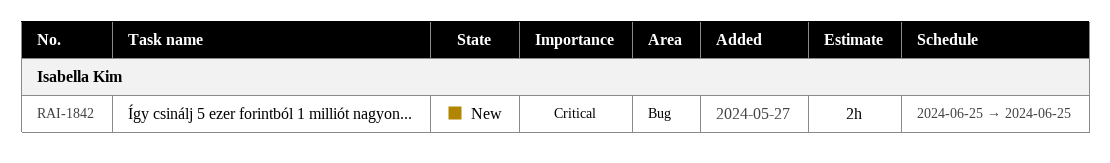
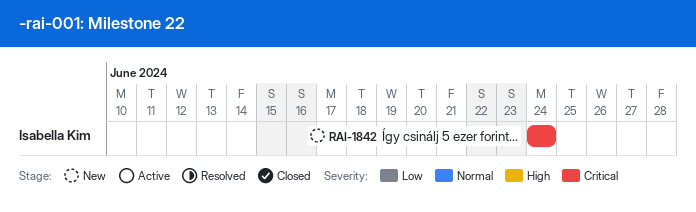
RAI-1842, start: Jun 25 -> Jun 24
RAI-1842, due: Jun 25 -> Jun 24

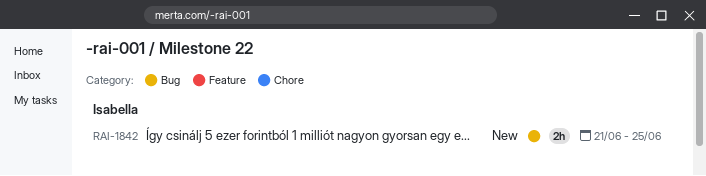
RAI-1842, start: Jun 24 -> Jun 21
RAI-1842, due: Jun 24 -> Jun 25

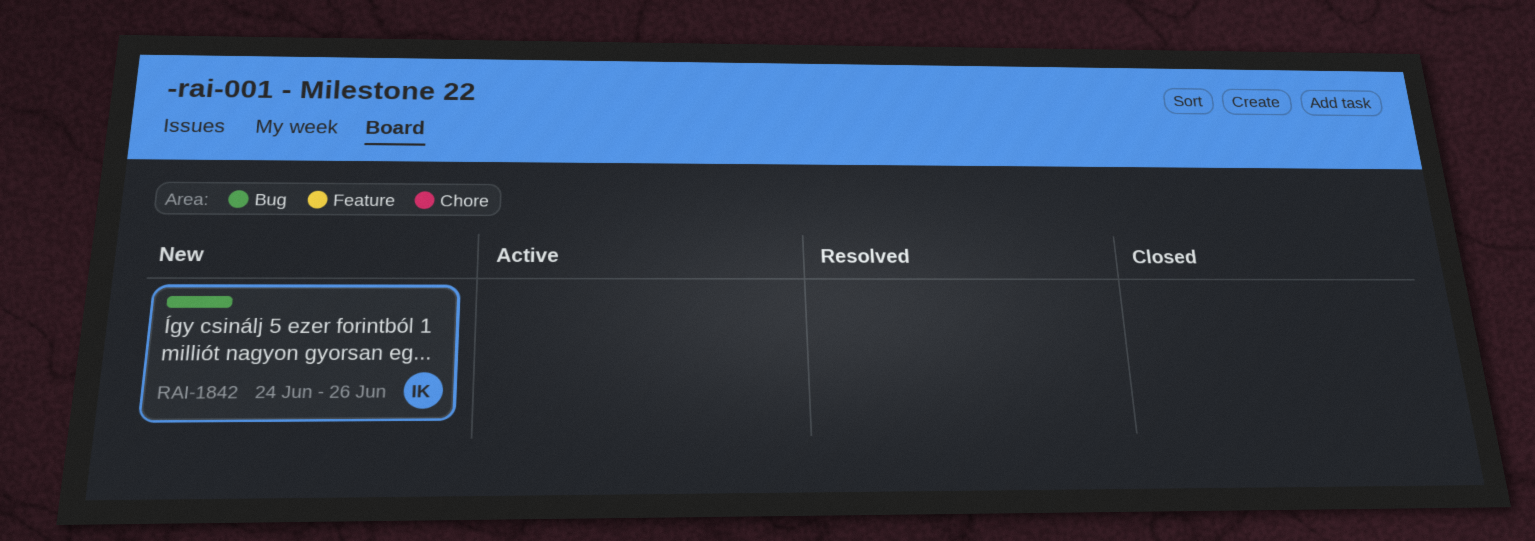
RAI-1842, start: Jun 21 -> Jun 24
RAI-1842, due: Jun 25 -> Jun 26

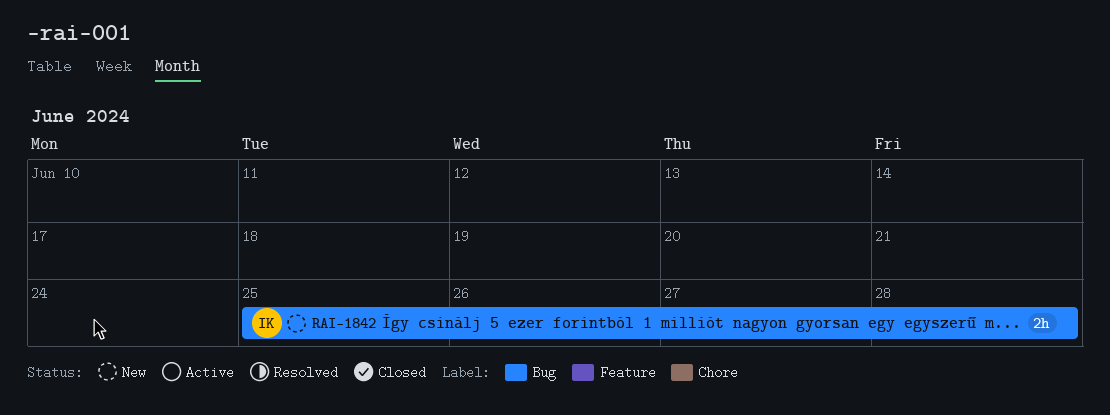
RAI-1842, start: Jun 24 -> Jun 25
RAI-1842, due: Jun 26 -> Jun 28

